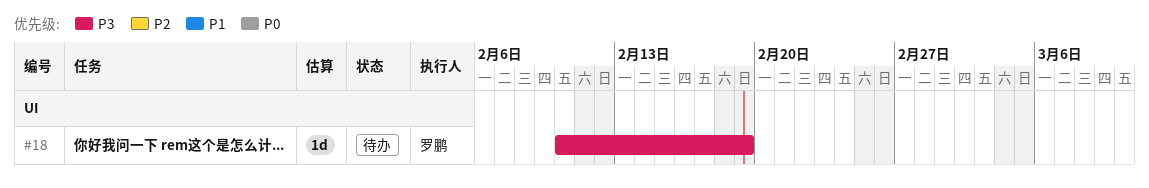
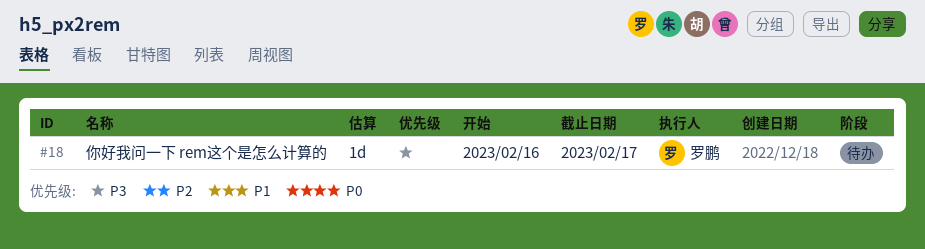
#18, start: Feb 10 -> Feb 16
#18, due: Feb 19 -> Feb 17

